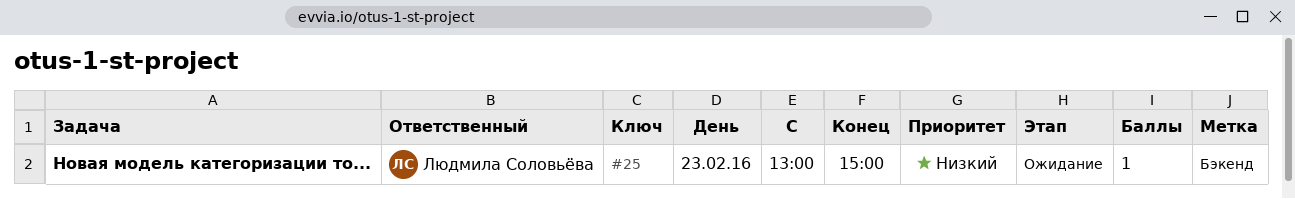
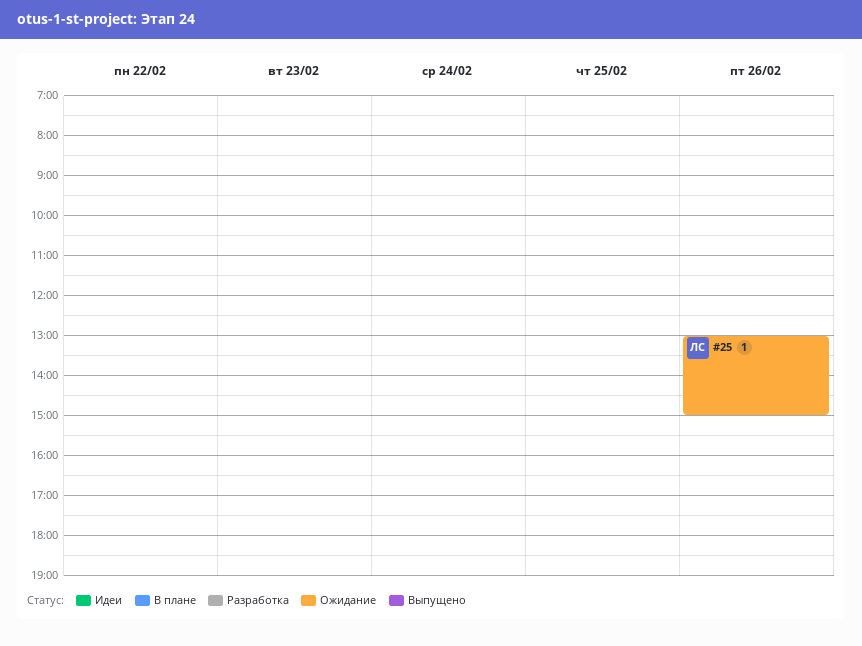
#25, day: Feb 23 -> Feb 26

